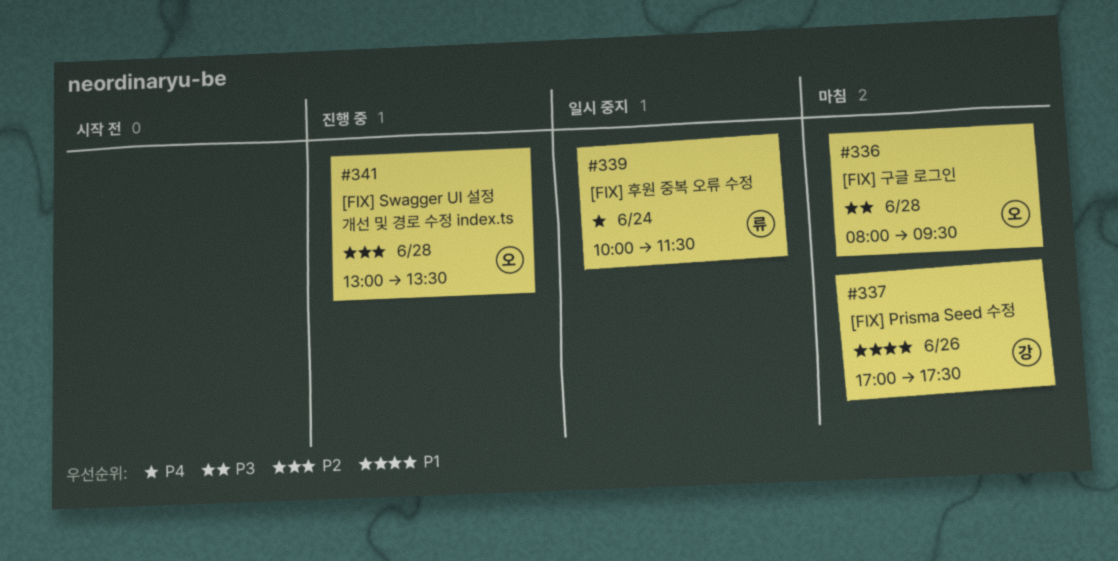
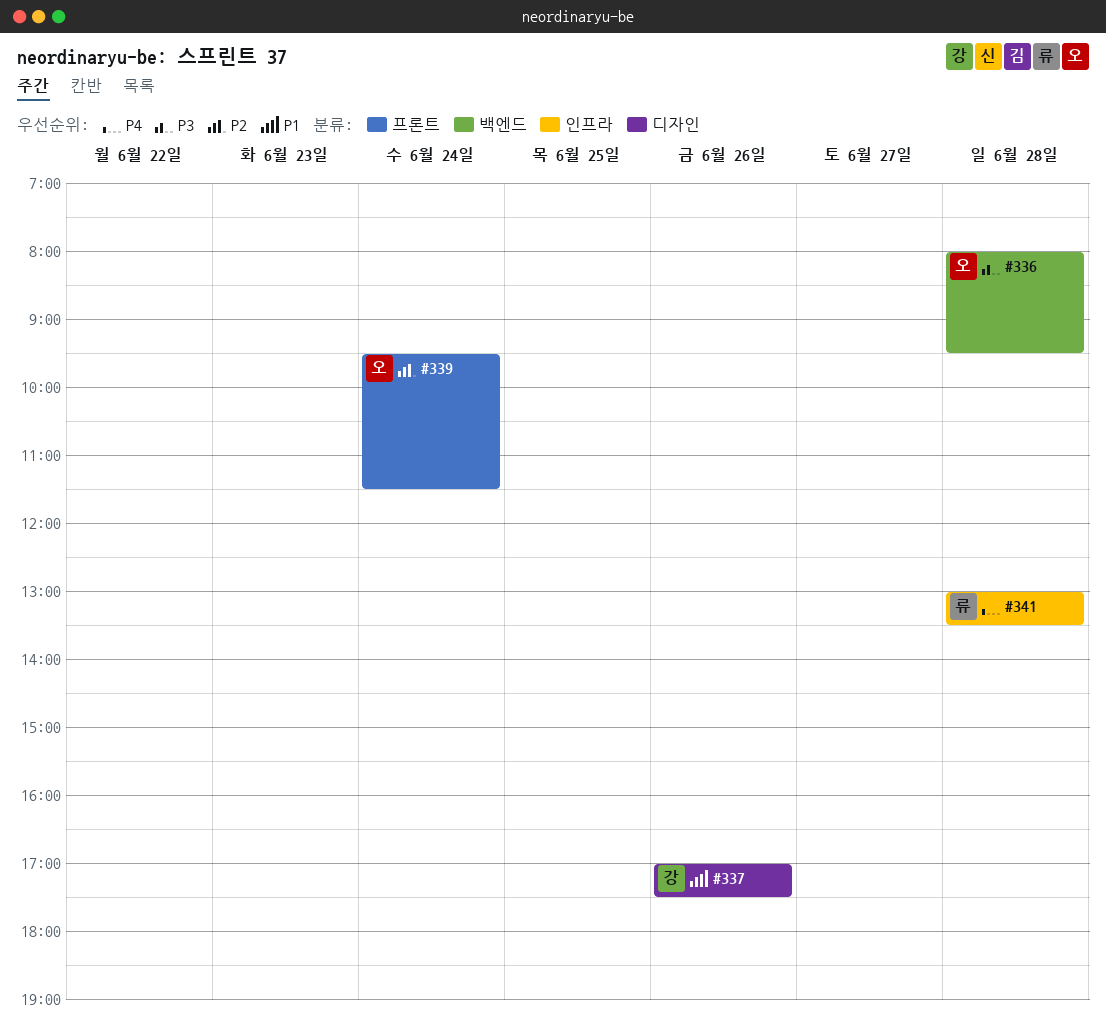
#339, owner: 류 -> 오
#339, priority: P4 -> P2
#339, begins: 10:00 -> 09:30
#341, owner: 오 -> 류
#341, priority: P2 -> P4

